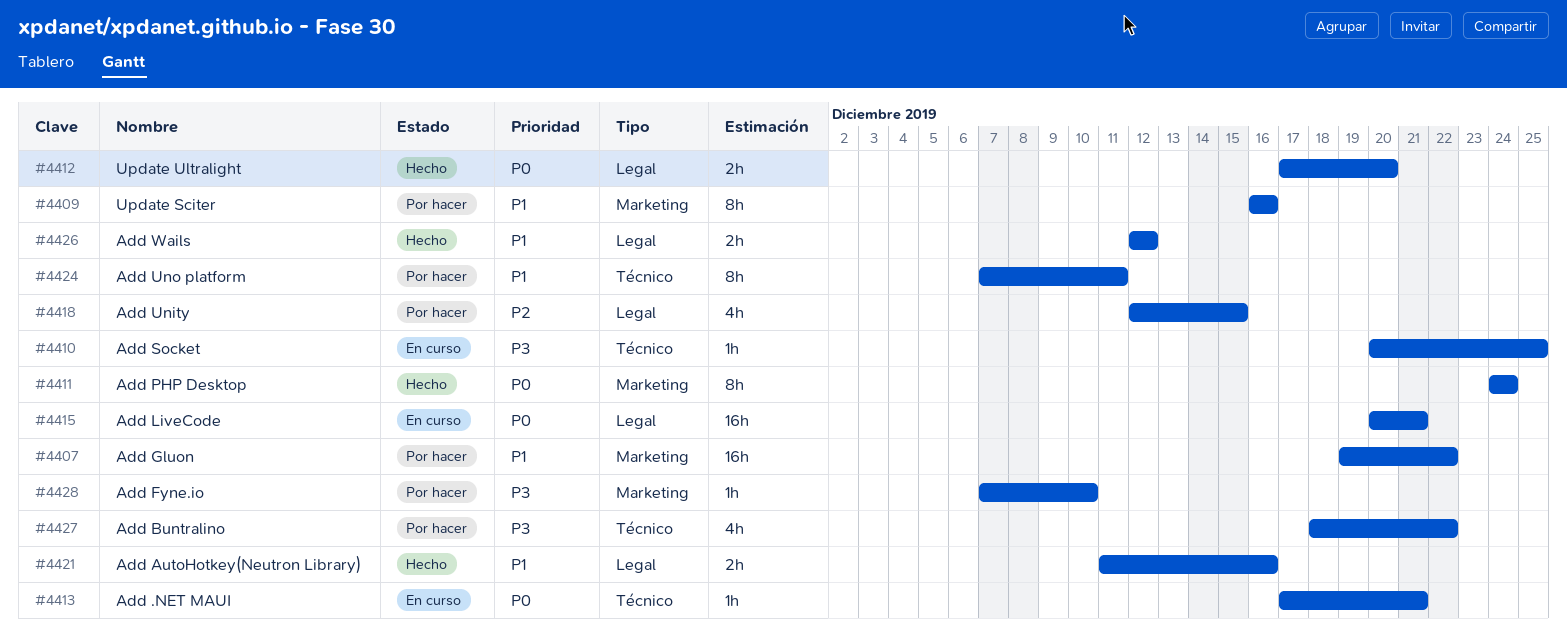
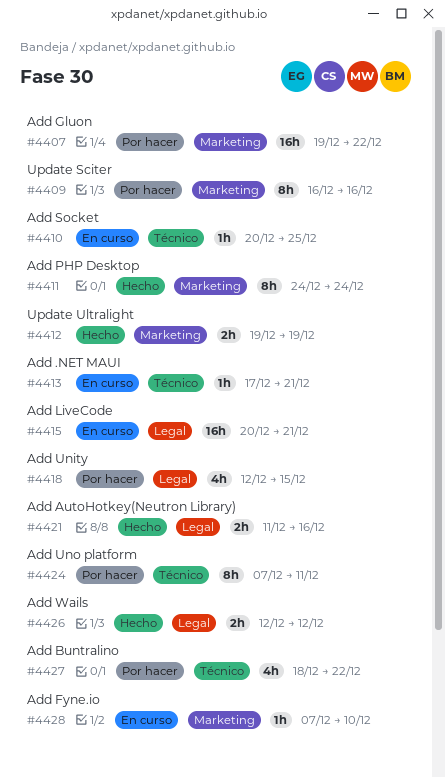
#4412, label: Legal -> Marketing
#4412, start: Dec 17 -> Dec 19
#4412, due: Dec 20 -> Dec 19
#4428, status: Por hacer -> En curso

